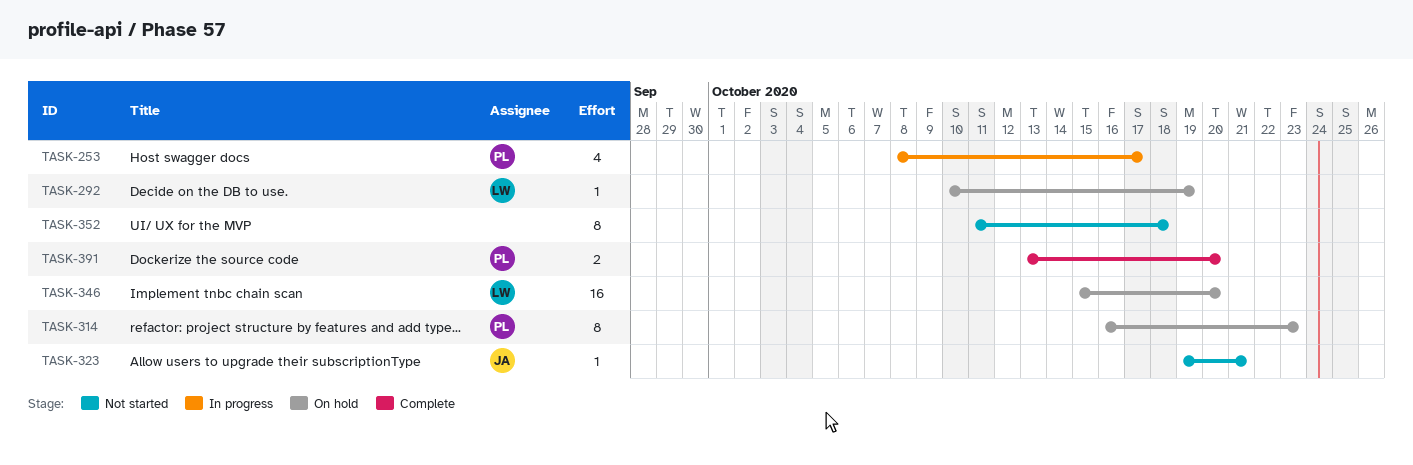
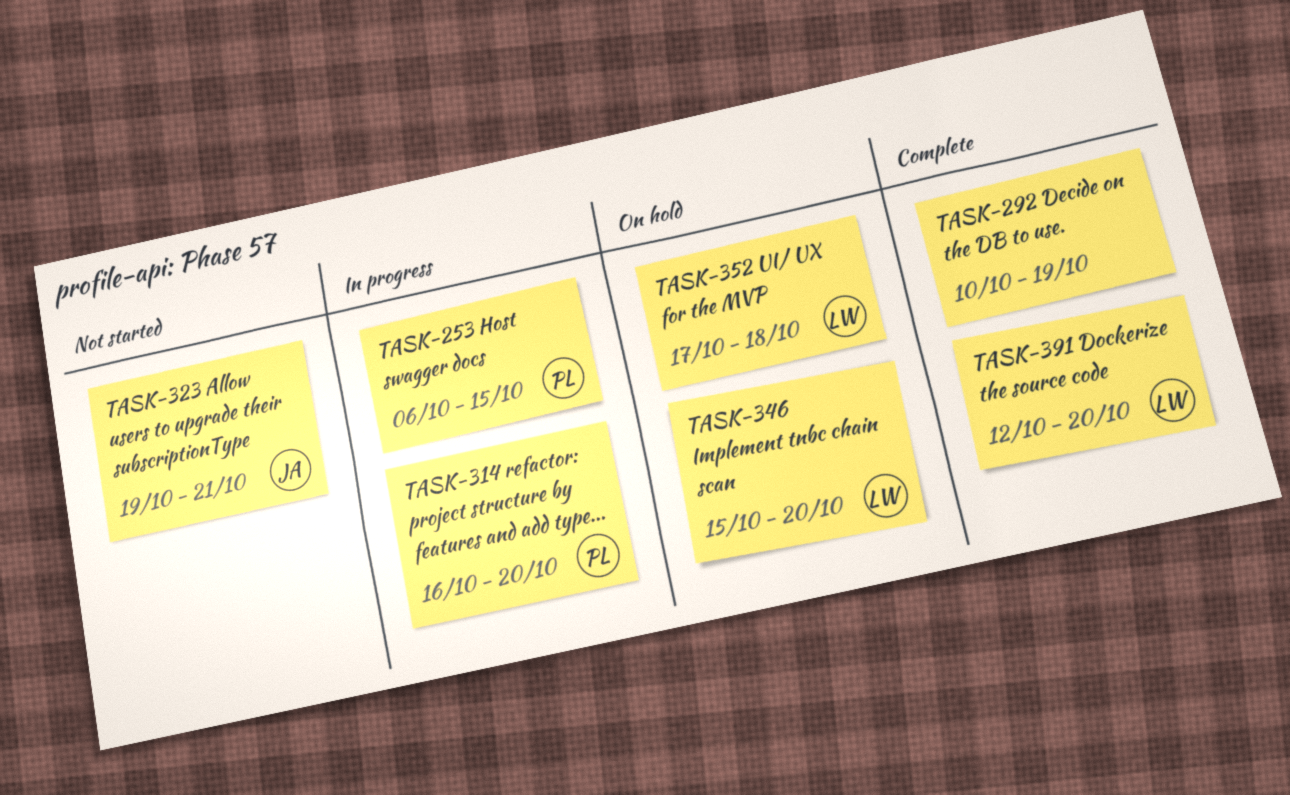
TASK-253, start: Oct 8 -> Oct 6
TASK-253, due: Oct 17 -> Oct 15
TASK-292, status: On hold -> Complete
TASK-292, owner: LW -> none
TASK-314, status: On hold -> In progress
TASK-314, due: Oct 23 -> Oct 20
TASK-352, status: Not started -> On hold
TASK-352, owner: none -> LW
TASK-352, start: Oct 11 -> Oct 17
TASK-391, owner: PL -> LW
TASK-391, start: Oct 13 -> Oct 12

